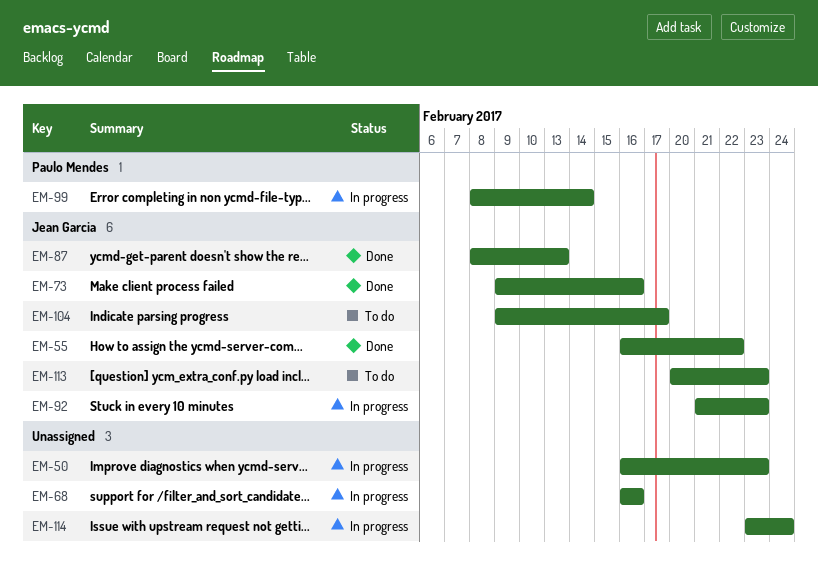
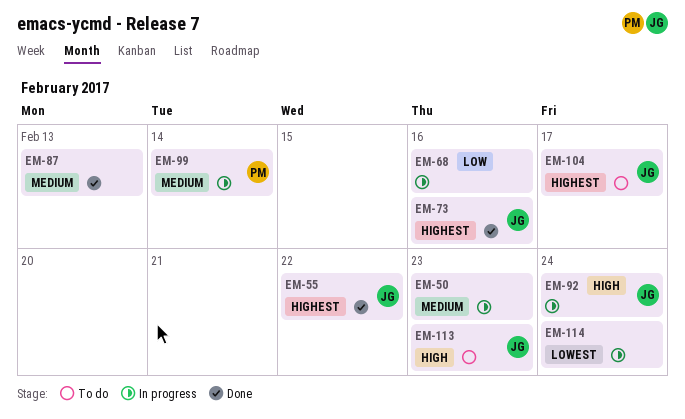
EM-87, owner: Jean Garcia -> none
EM-92, due: Feb 23 -> Feb 24

